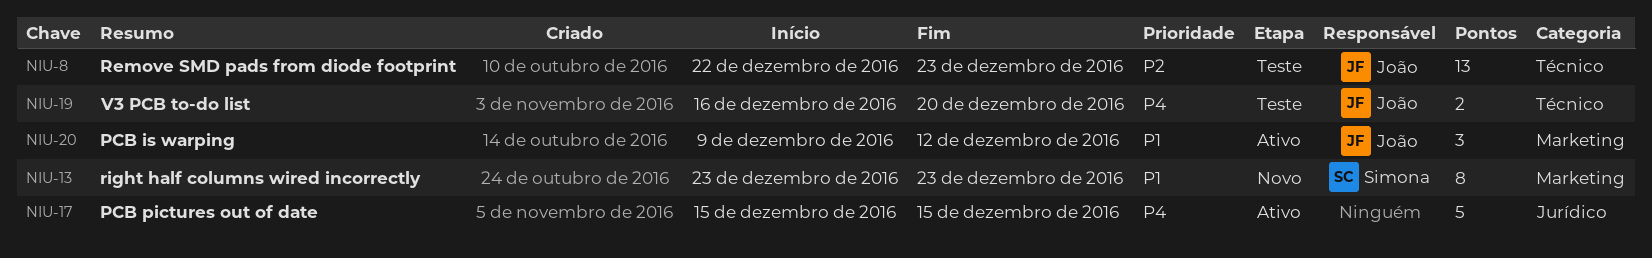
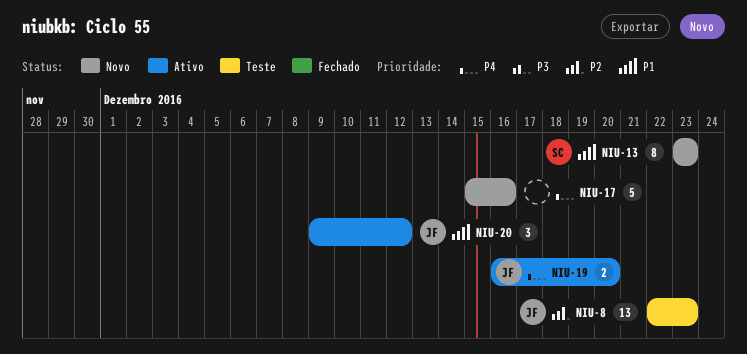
NIU-17, status: Ativo -> Novo
NIU-17, due: Dec 15 -> Dec 16
NIU-19, status: Teste -> Ativo

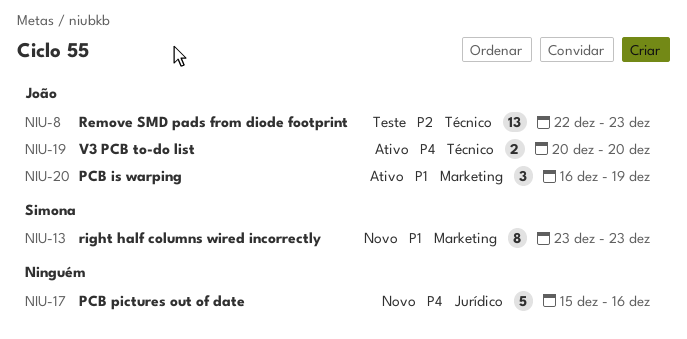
NIU-19, start: Dec 16 -> Dec 20
NIU-20, start: Dec 9 -> Dec 16
NIU-20, due: Dec 12 -> Dec 19

